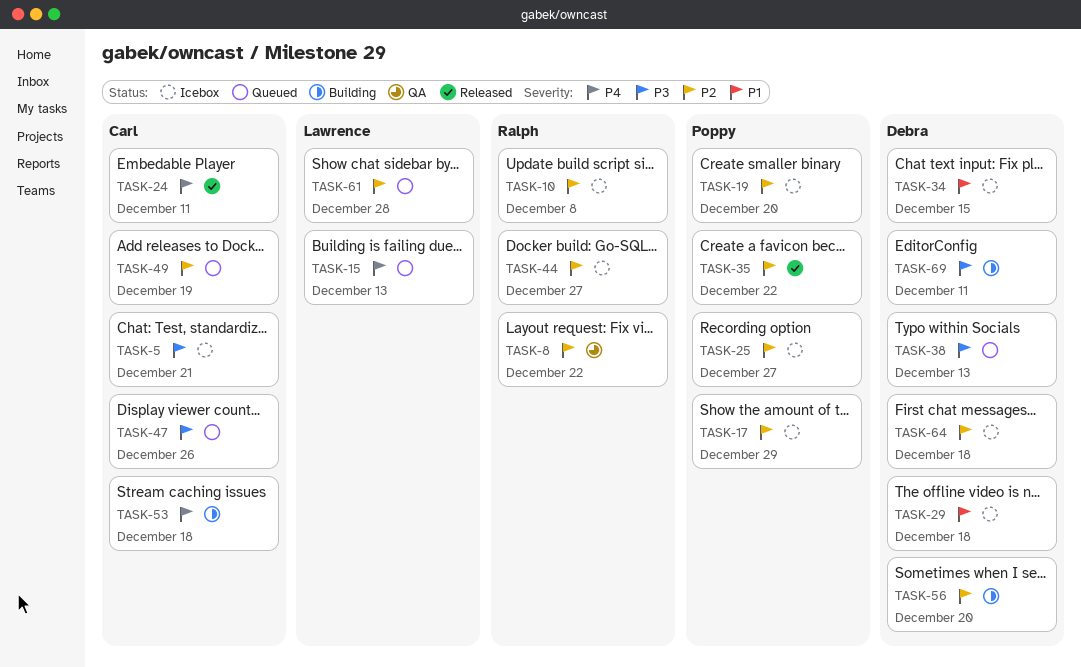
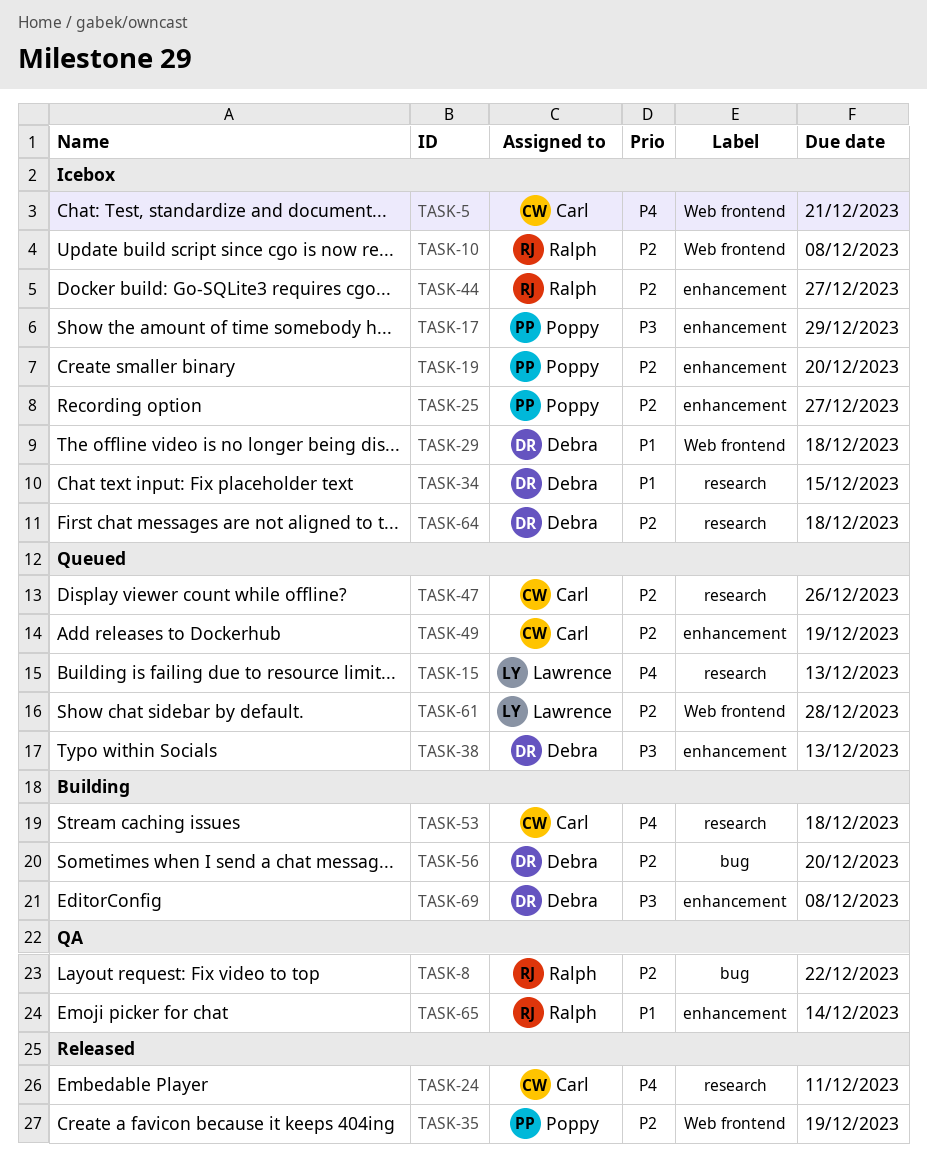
TASK-5, priority: P3 -> P4
TASK-17, priority: P2 -> P3
TASK-35, due: Dec 22 -> Dec 19
TASK-47, priority: P3 -> P2
TASK-65: none -> present
TASK-69, due: Dec 11 -> Dec 8

